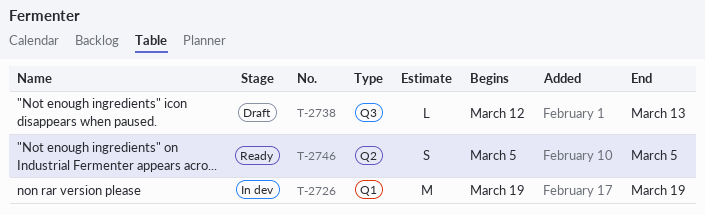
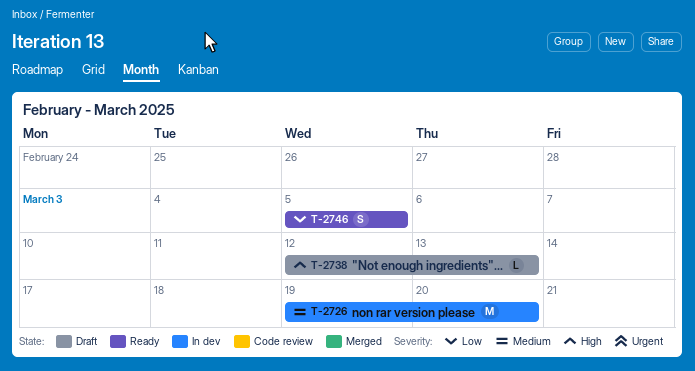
T-2726, due: Mar 19 -> Mar 20

